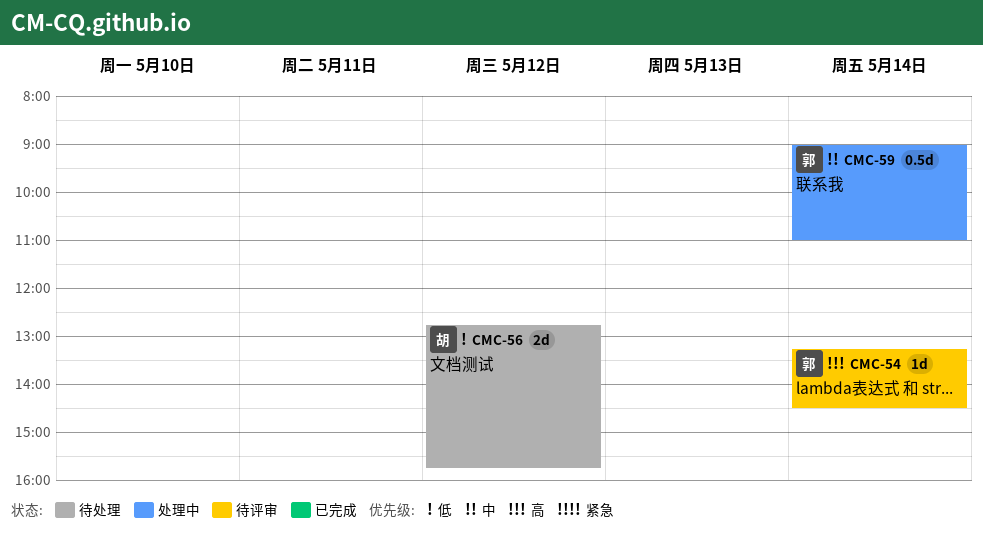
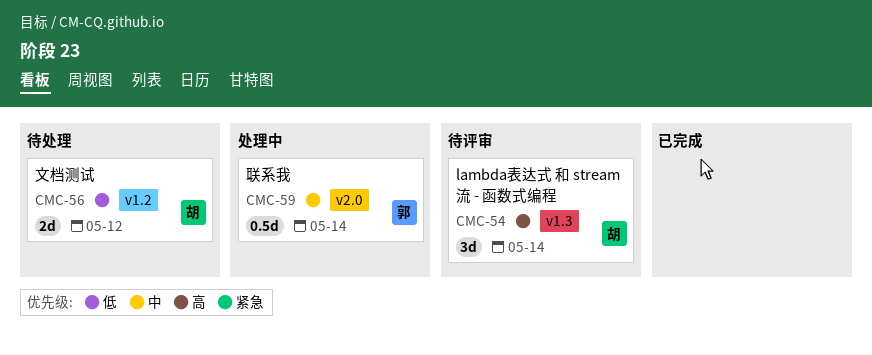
CMC-54, owner: 郭 -> 胡
CMC-54, estimate: 1d -> 3d

